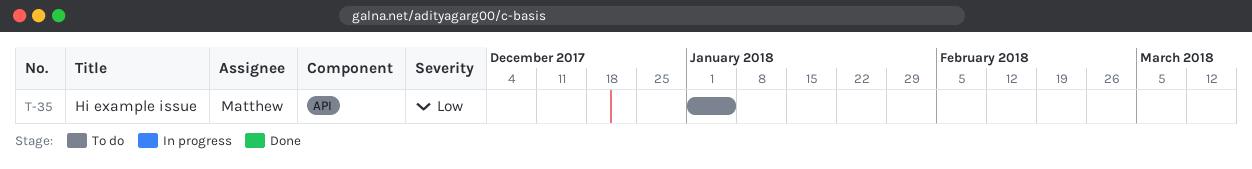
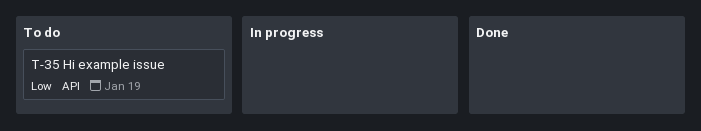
T-35, due: Jan 5 -> Jan 19

